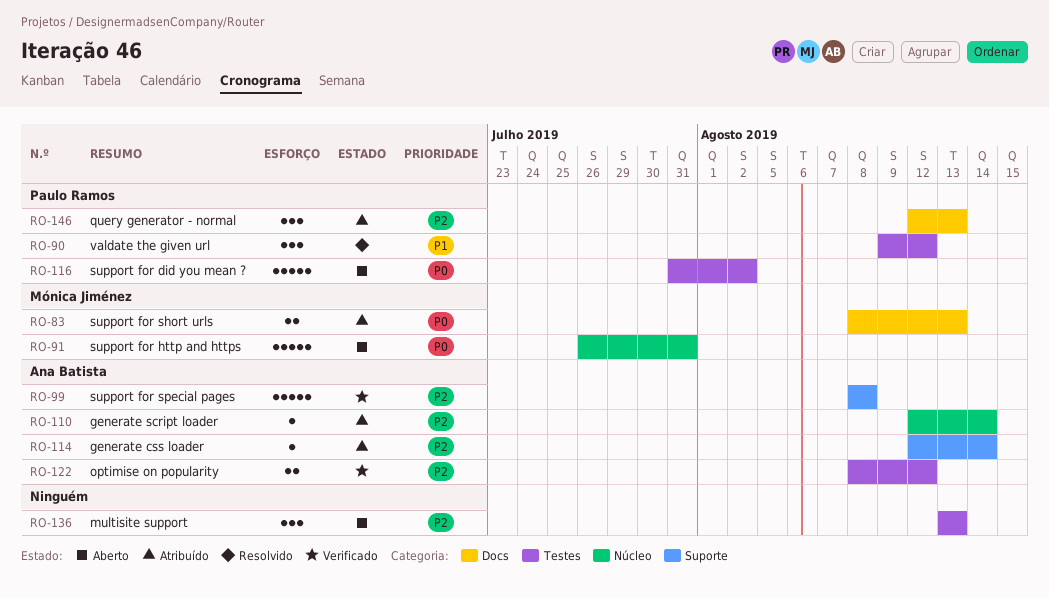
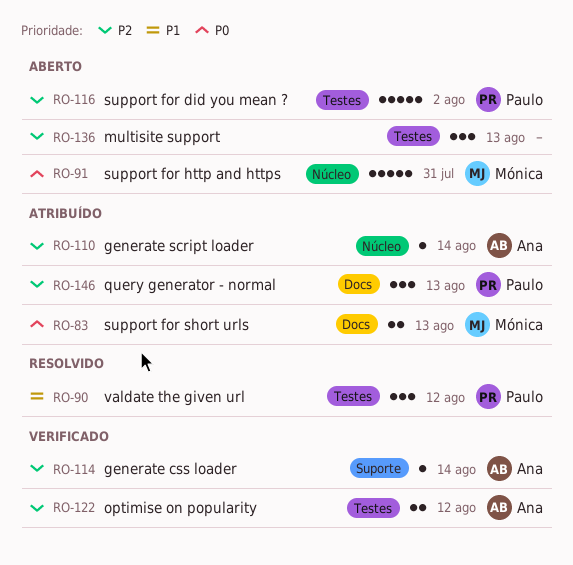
RO-99: present -> none
RO-114, status: Atribuído -> Verificado
RO-116, priority: P0 -> P2

